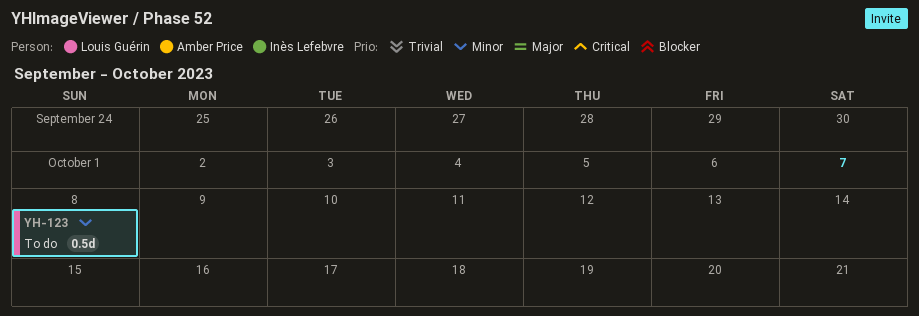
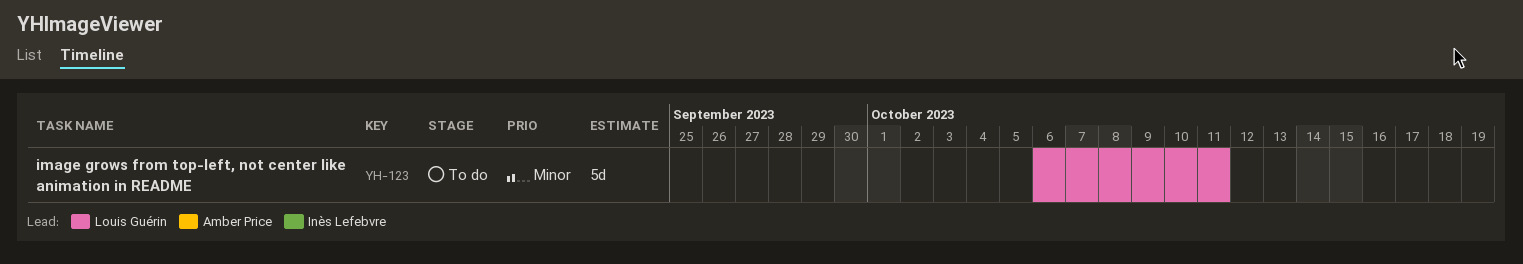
YH-123, estimate: 0.5d -> 5d
YH-123, due: Oct 8 -> Oct 11

